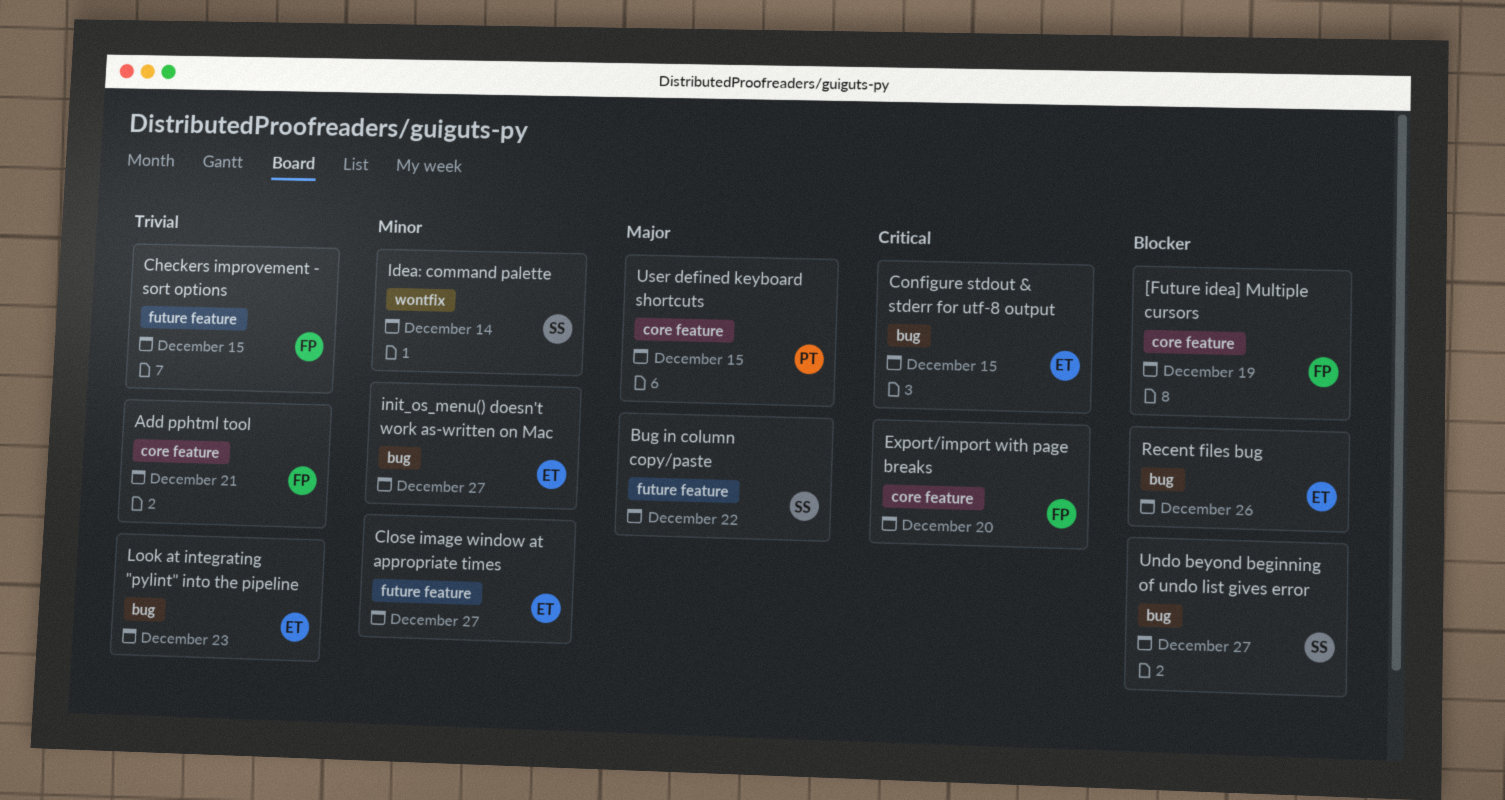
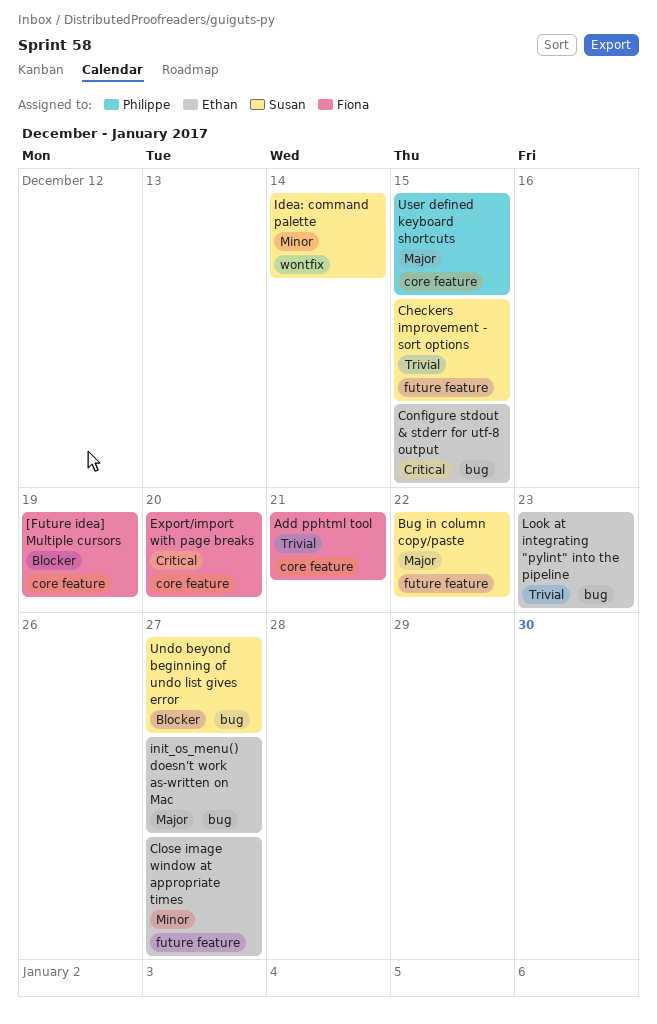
Checkers improvement - sort options, owner: Fiona -> Susan
init_os_menu() doesn't work as-written on Mac, priority: Minor -> Major
Recent files bug: present -> none

